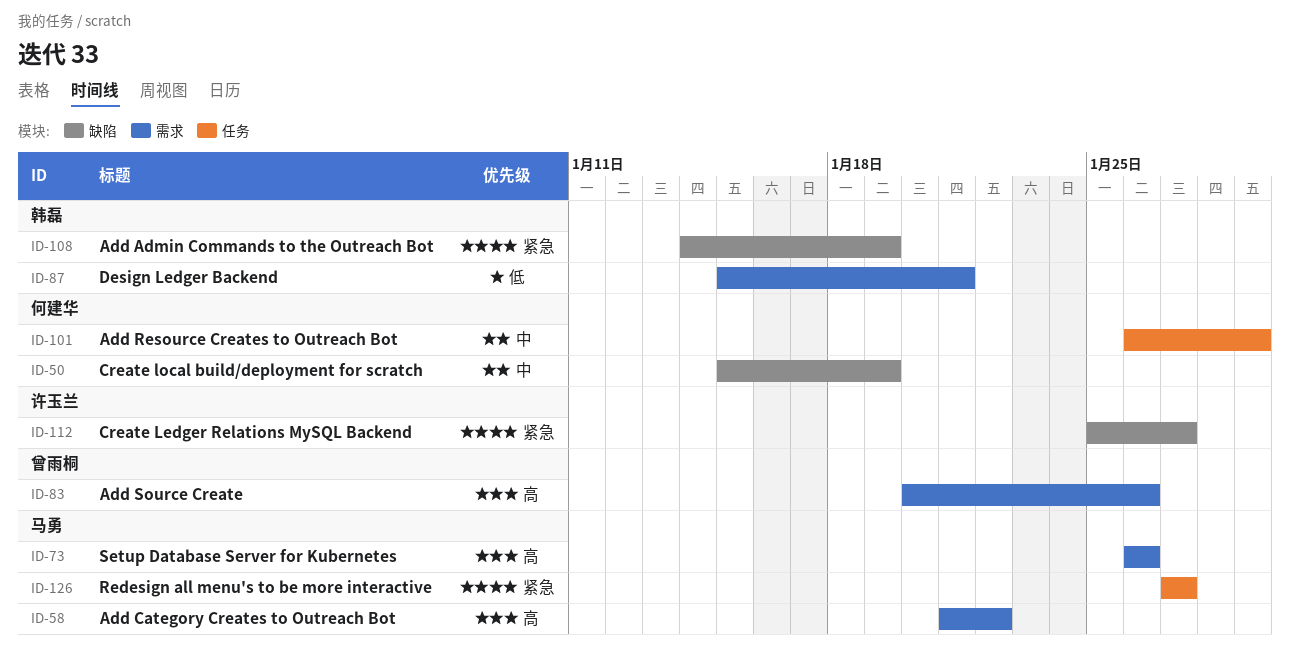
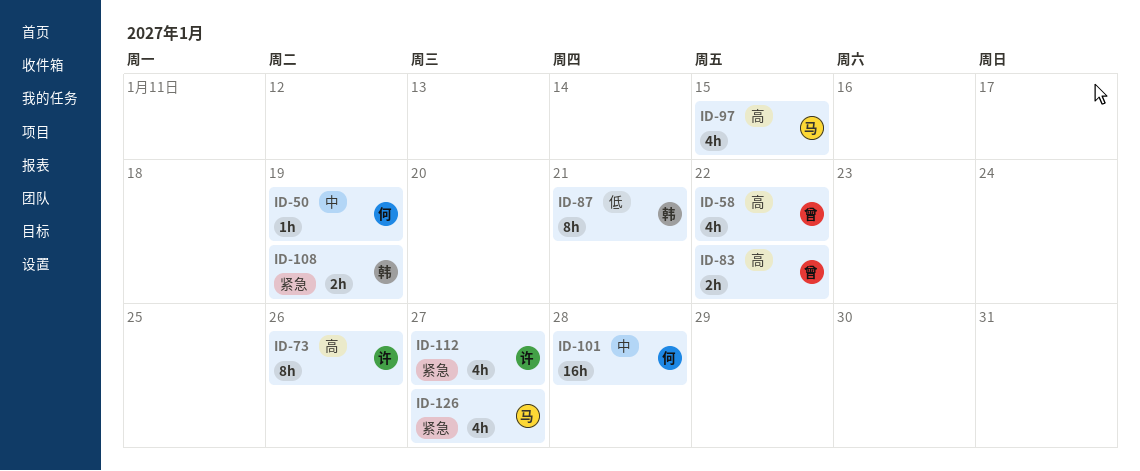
ID-58, owner: 马勇 -> 曾雨桐
ID-73, owner: 马勇 -> 许玉兰
ID-83, due: Jan 26 -> Jan 22
ID-97: none -> present
ID-101, due: Jan 29 -> Jan 28

